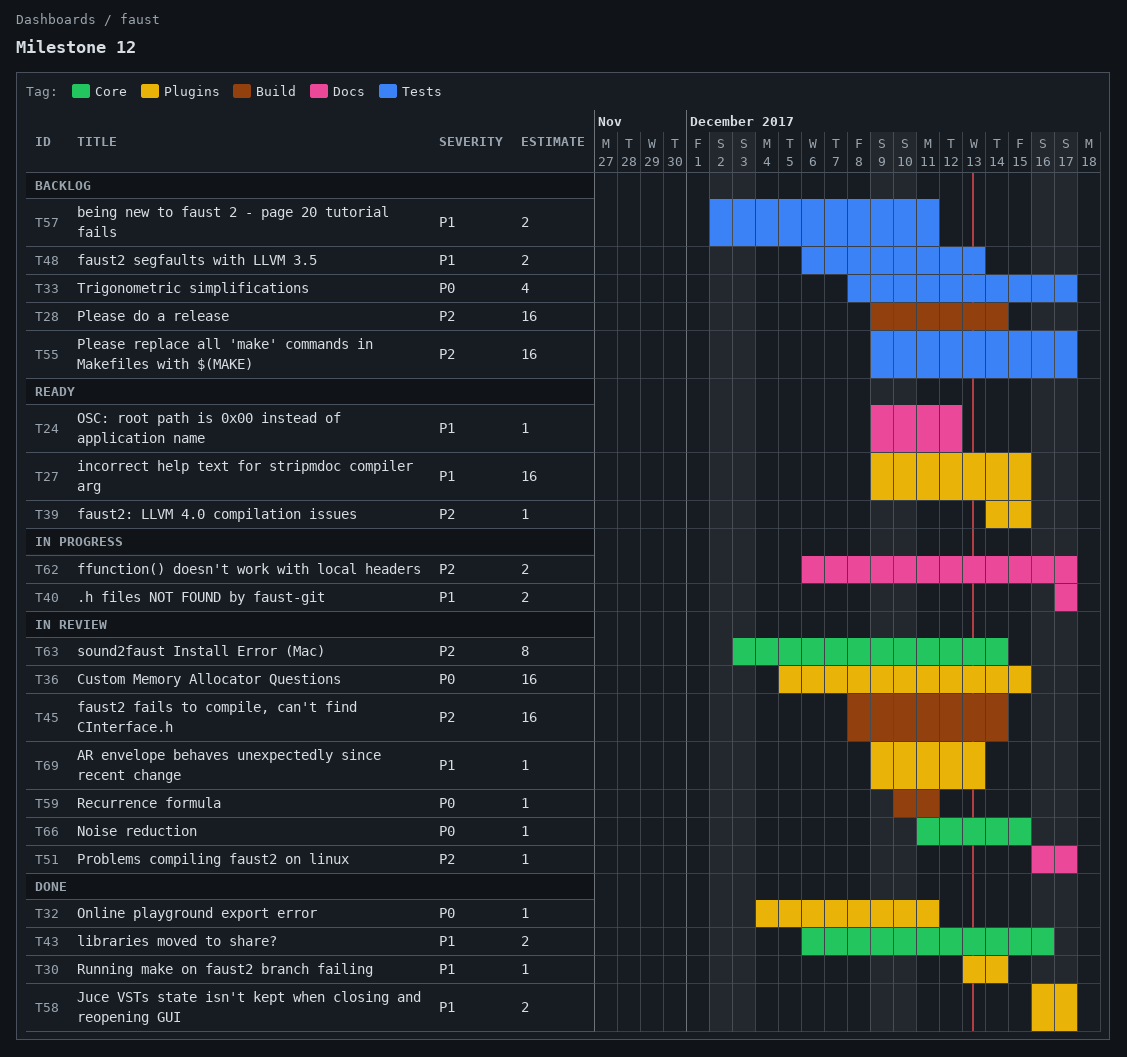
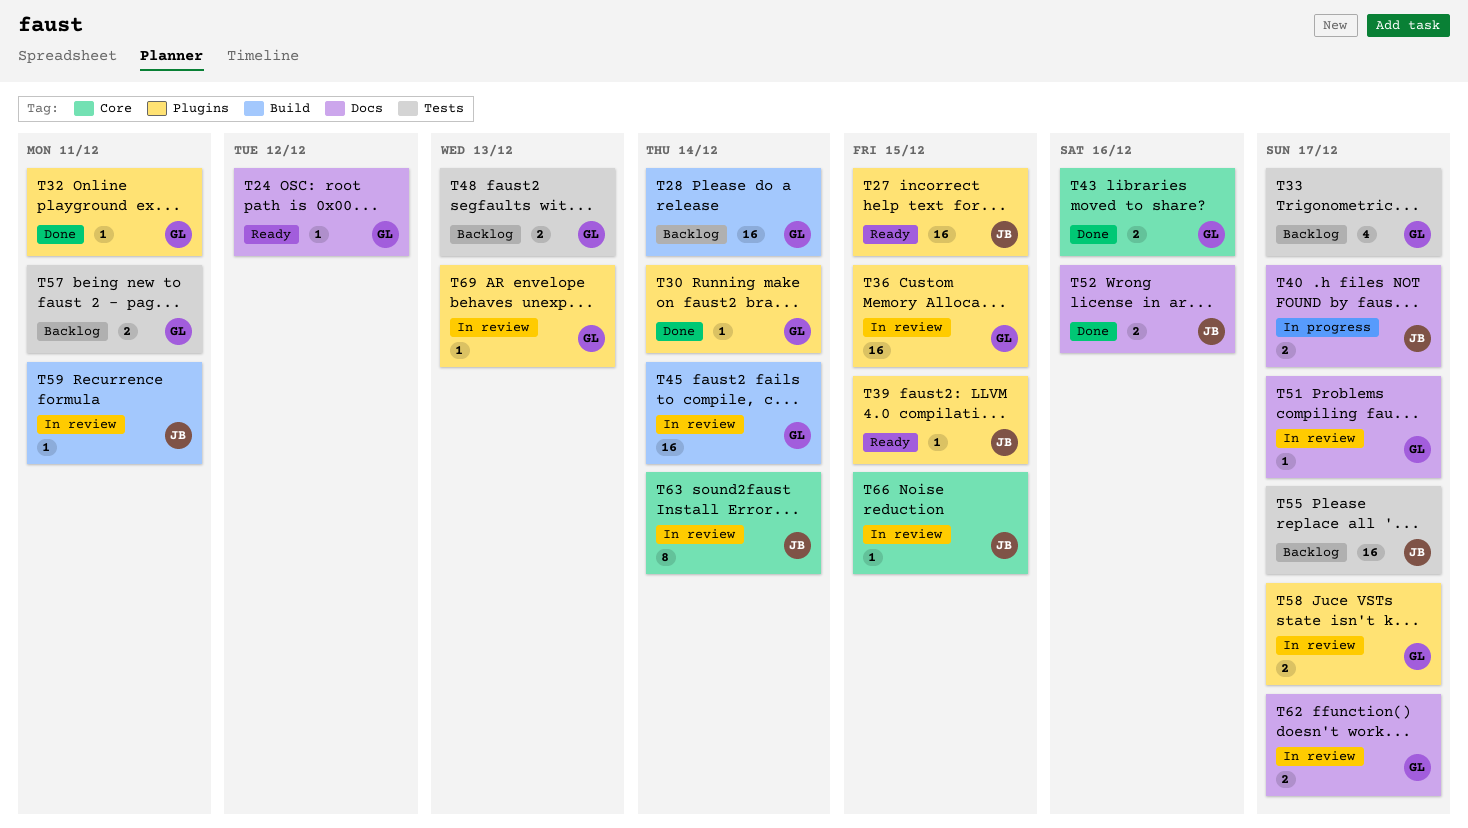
T52: none -> present
T58, status: Done -> In review
T62, status: In progress -> In review

